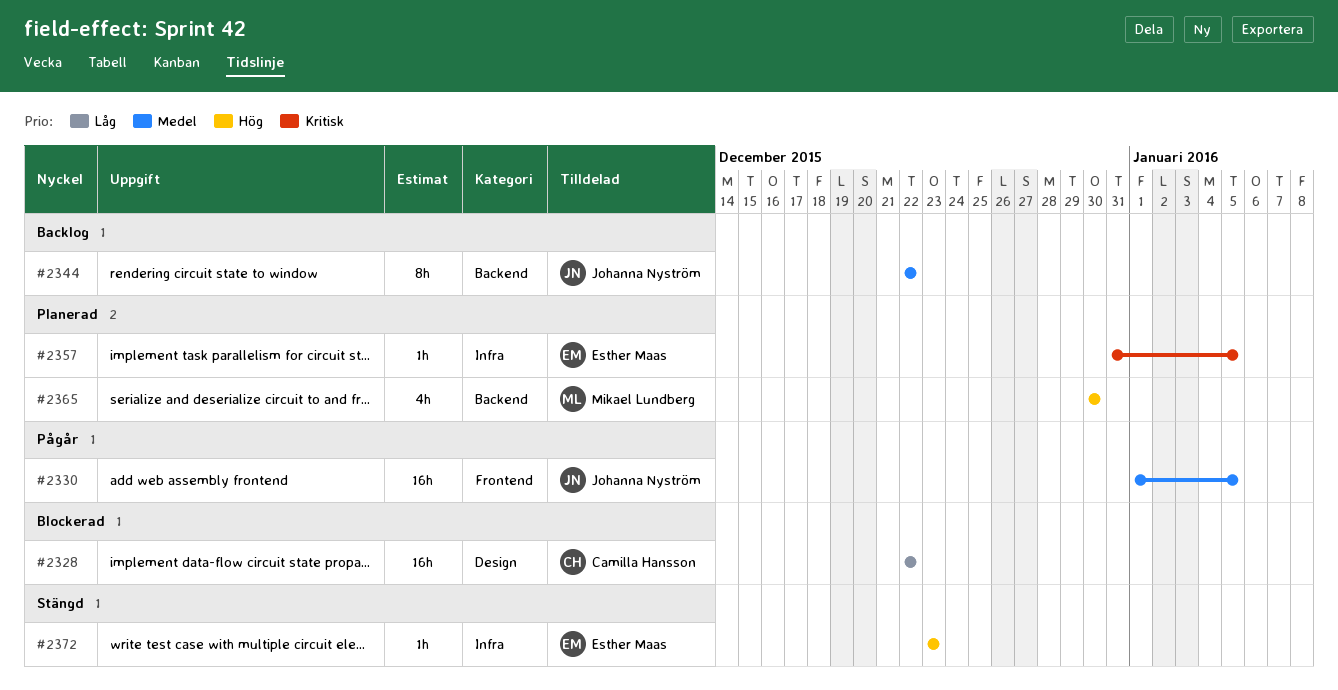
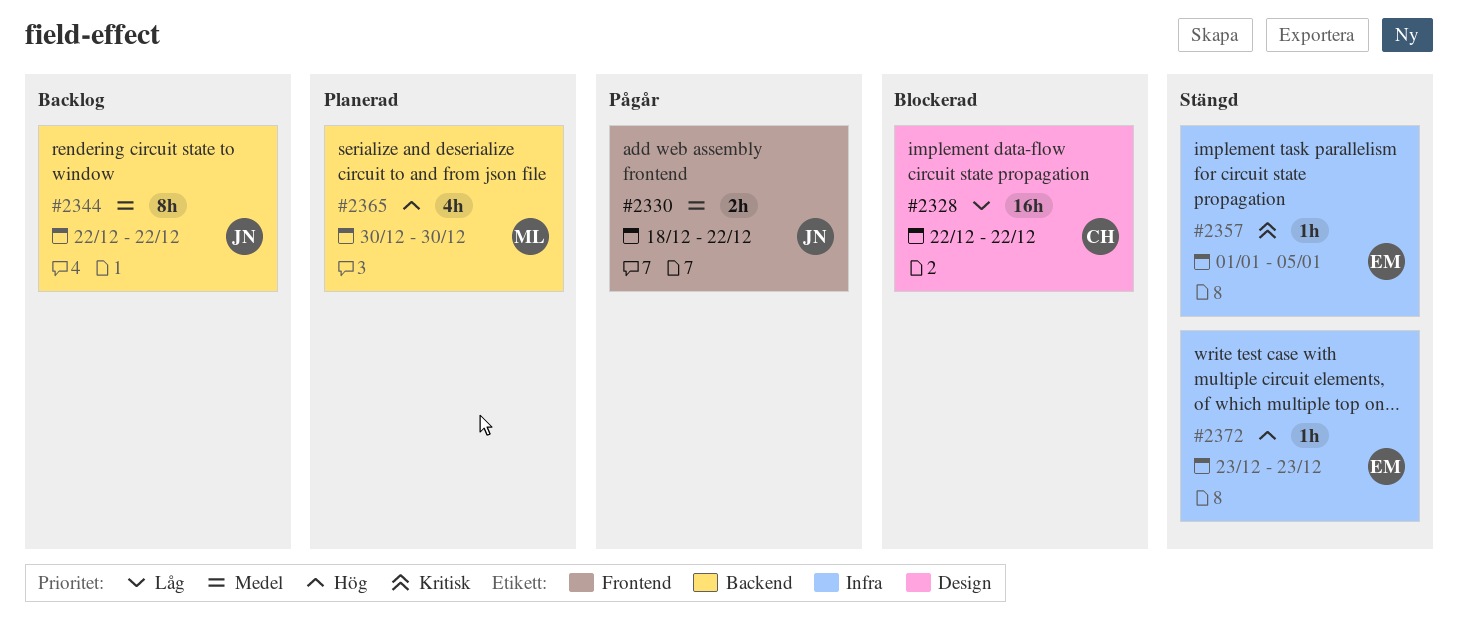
#2330, estimate: 16h -> 2h
#2330, start: Jan 1 -> Dec 18
#2330, due: Jan 5 -> Dec 22
#2357, status: Planerad -> Stängd
#2357, start: Dec 31 -> Jan 1

